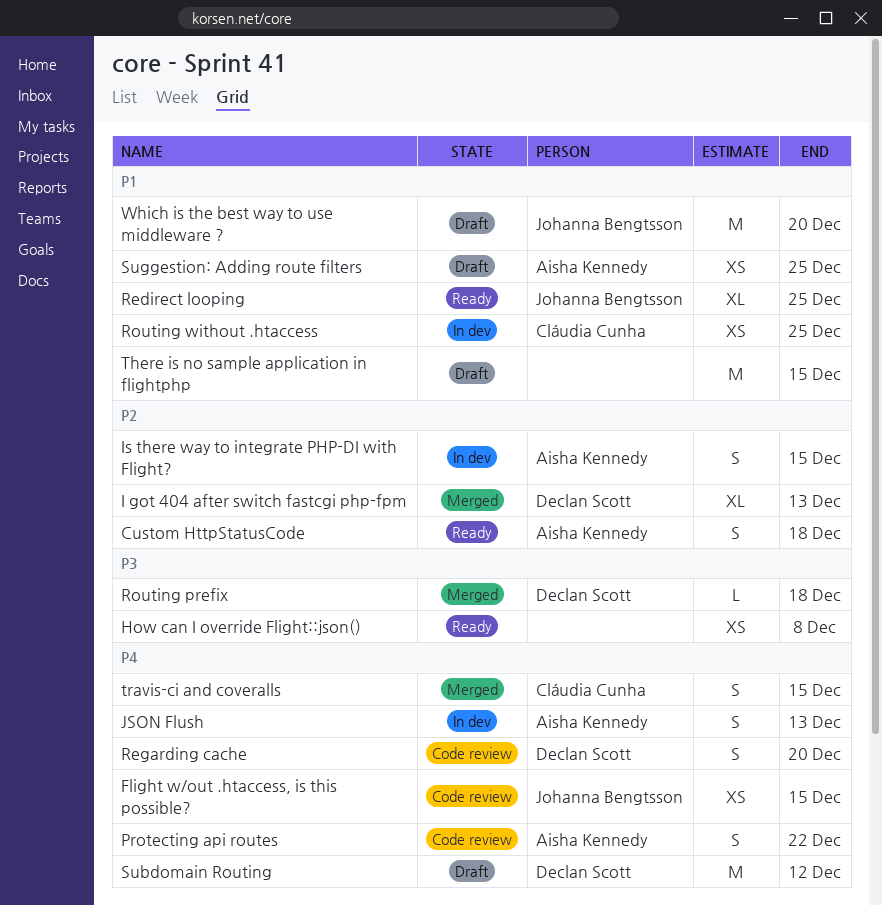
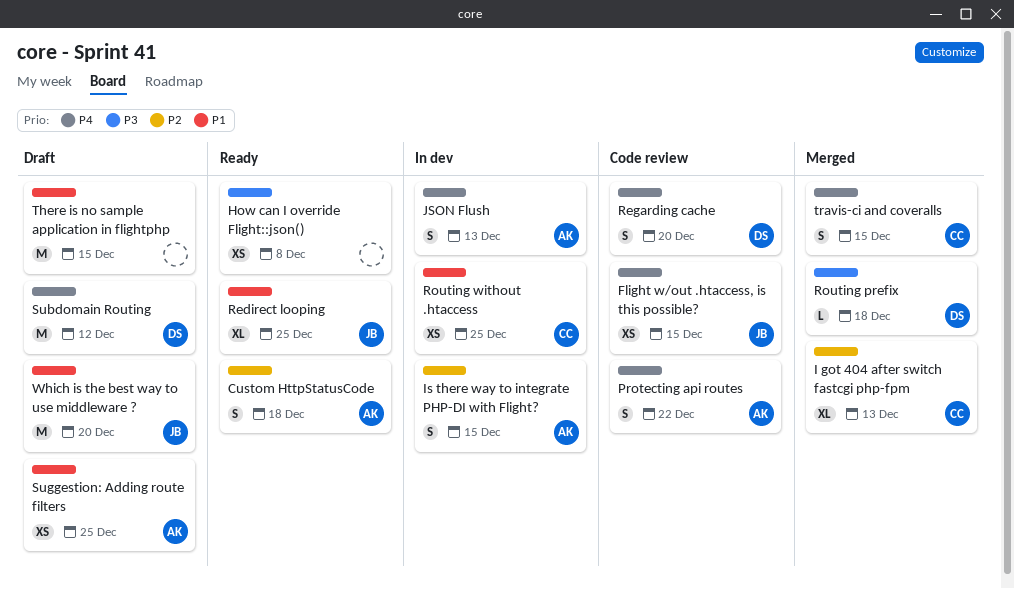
I got 404 after switch fastcgi php-fpm, owner: Declan Scott -> Cláudia Cunha

